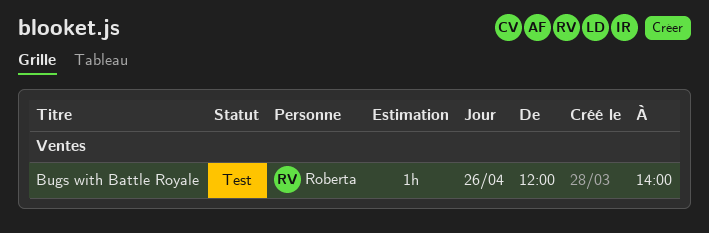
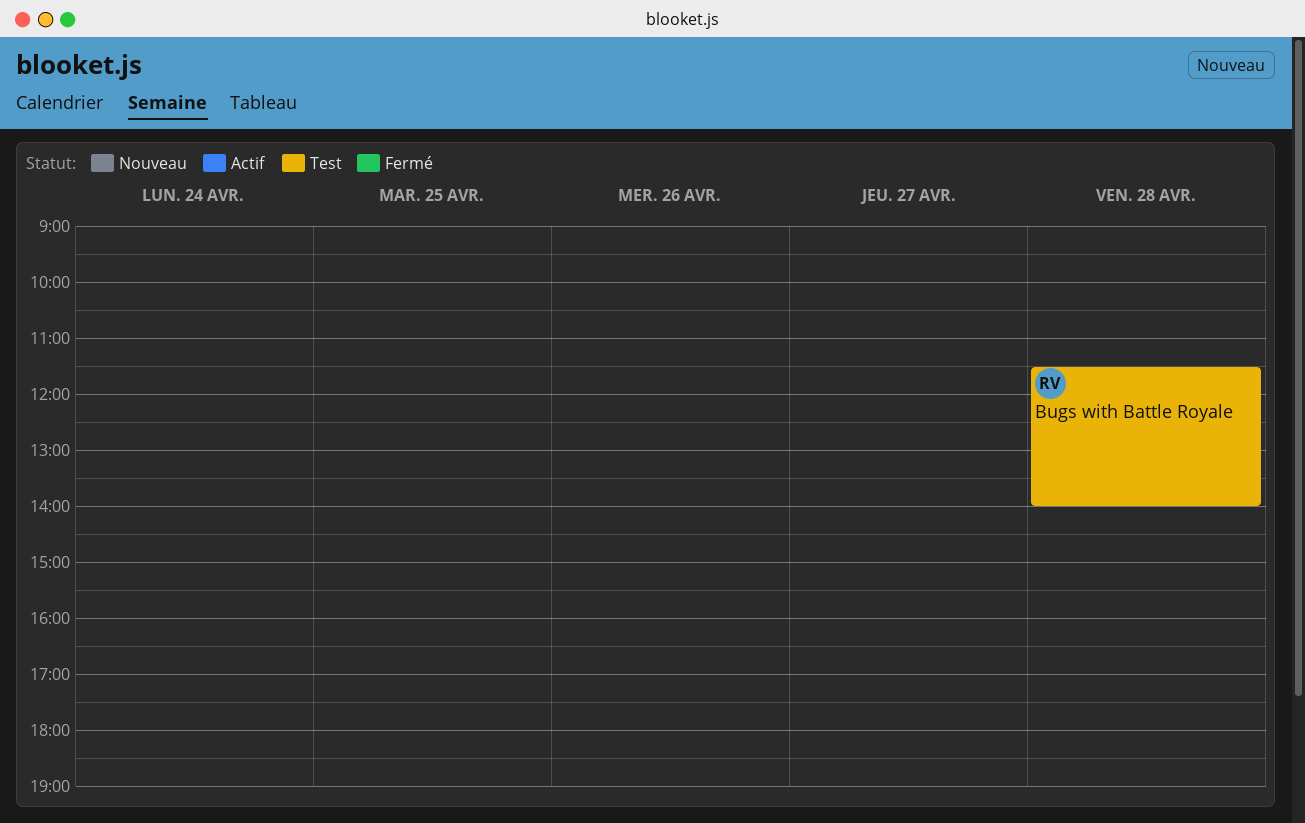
Bugs with Battle Royale, day: Apr 26 -> Apr 28
Bugs with Battle Royale, begins: 12:00 -> 11:30

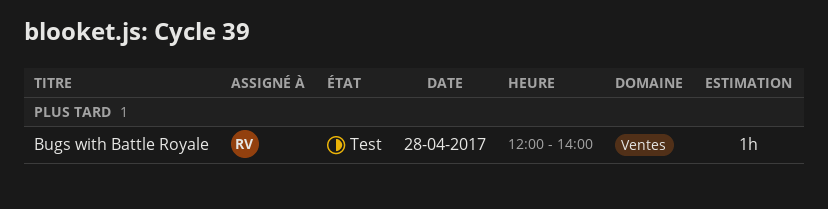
Bugs with Battle Royale, begins: 11:30 -> 12:00

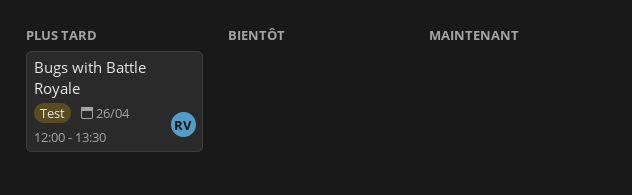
Bugs with Battle Royale, day: Apr 28 -> Apr 26
Bugs with Battle Royale, ends: 14:00 -> 13:30

